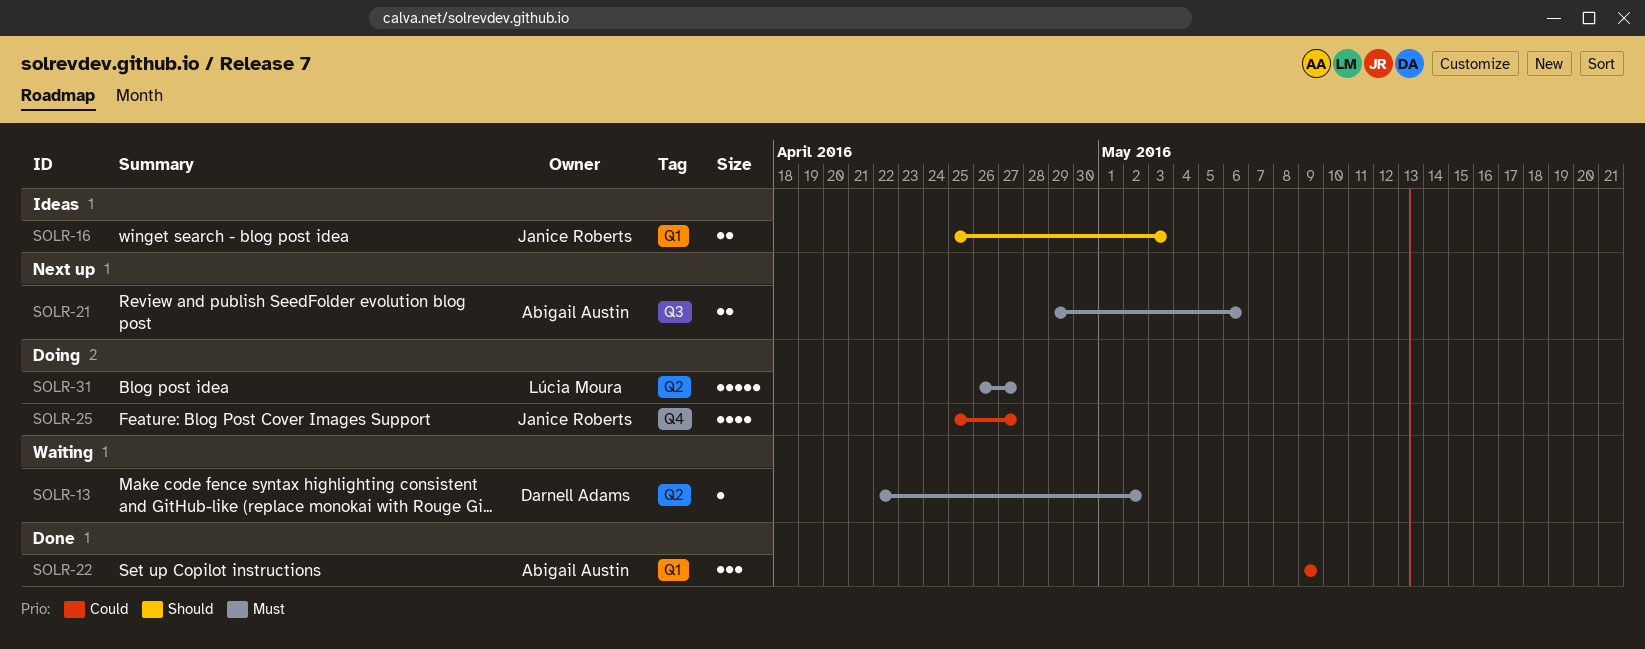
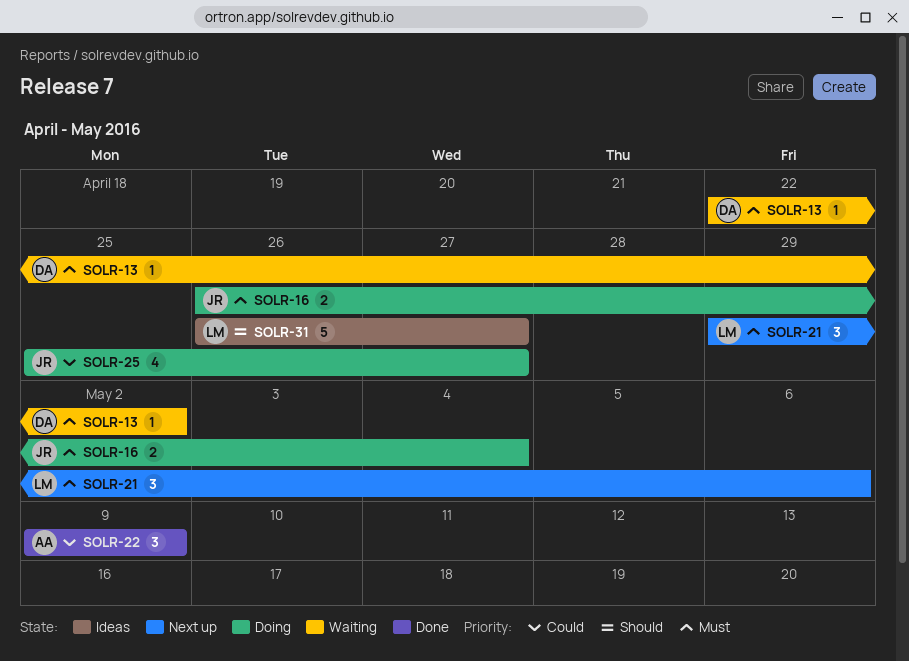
SOLR-16, status: Ideas -> Doing
SOLR-16, priority: Should -> Must
SOLR-16, start: Apr 25 -> Apr 26
SOLR-16, due: May 3 -> May 4
SOLR-21, owner: Abigail Austin -> Lúcia Moura
SOLR-21, estimate: 2 -> 3
SOLR-31, status: Doing -> Ideas
SOLR-31, priority: Must -> Should

